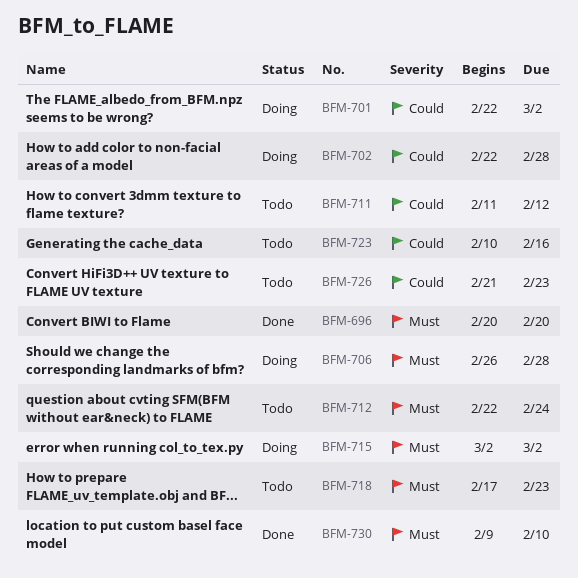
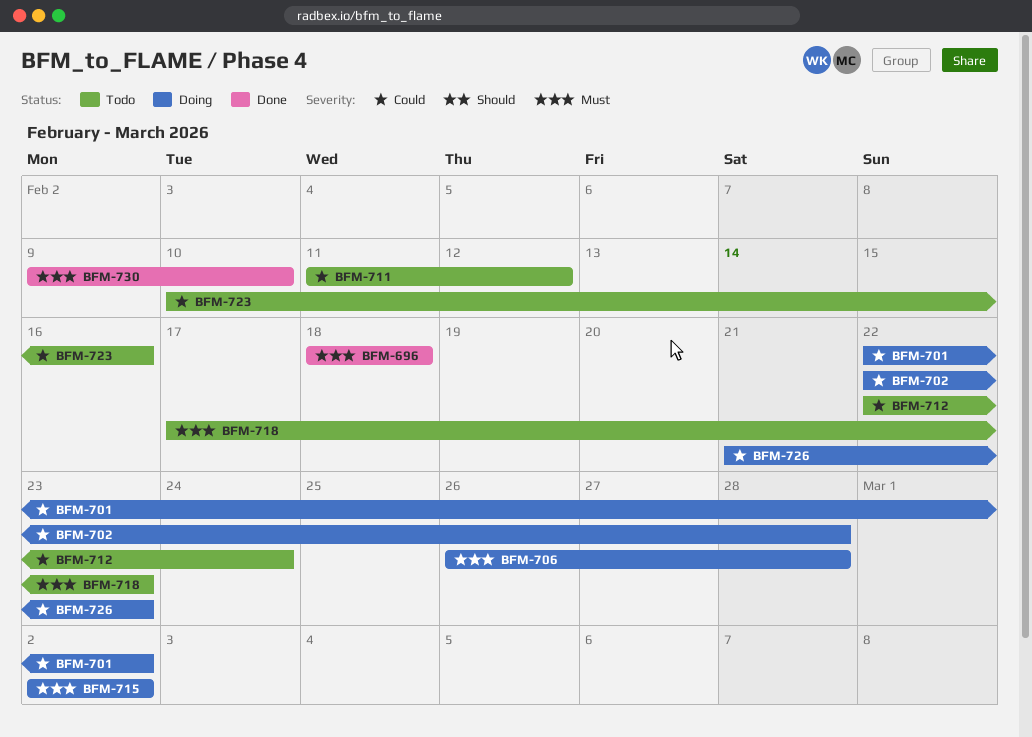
BFM-696, start: Feb 20 -> Feb 18
BFM-696, due: Feb 20 -> Feb 18
BFM-712, priority: Must -> Could
BFM-726, status: Todo -> Doing

